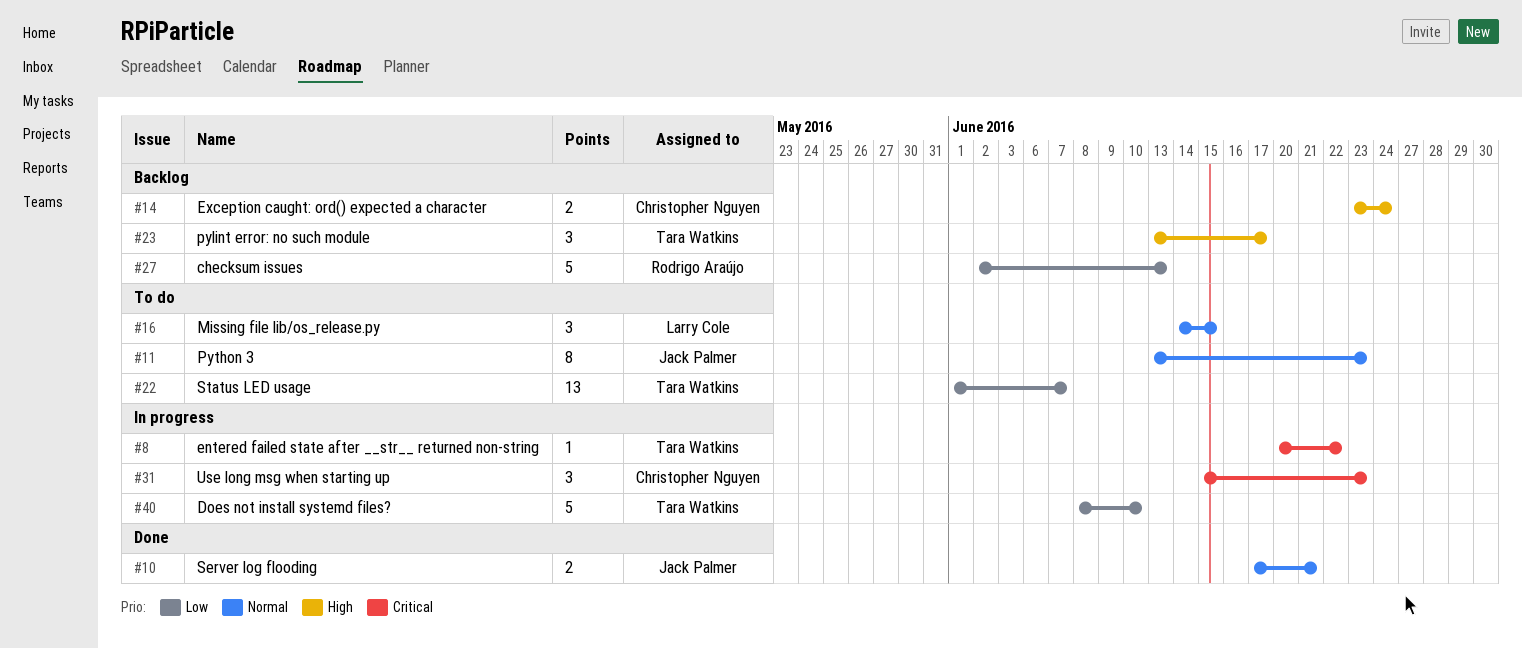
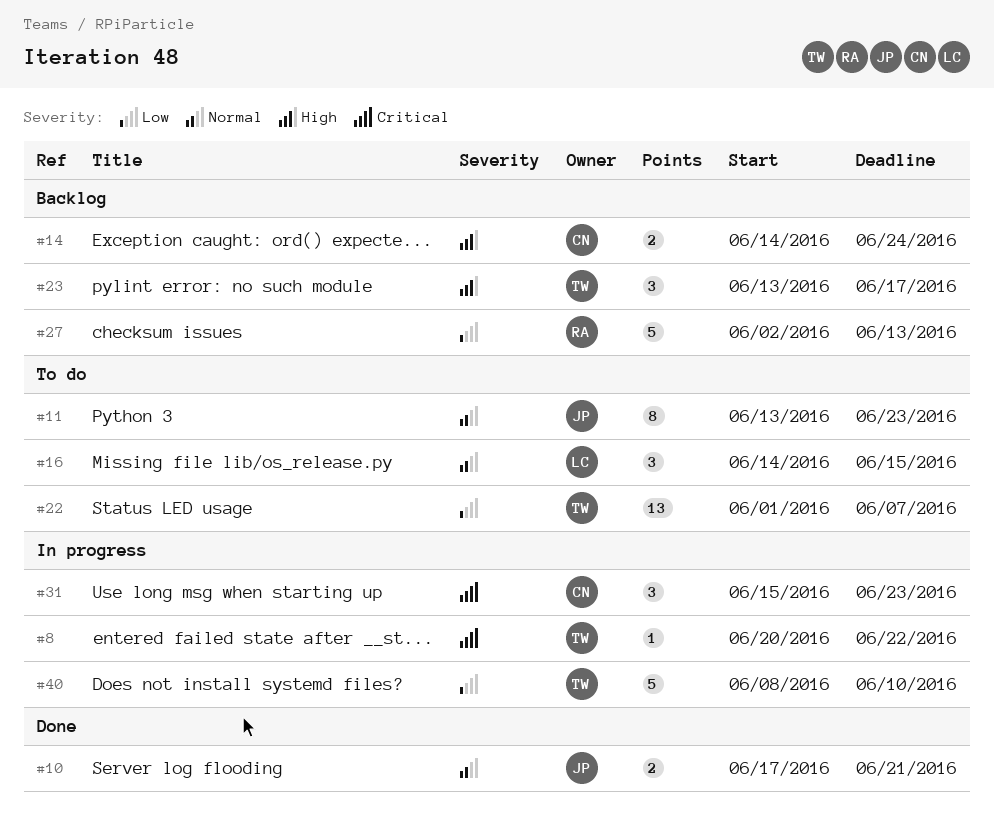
#14, start: Jun 23 -> Jun 14

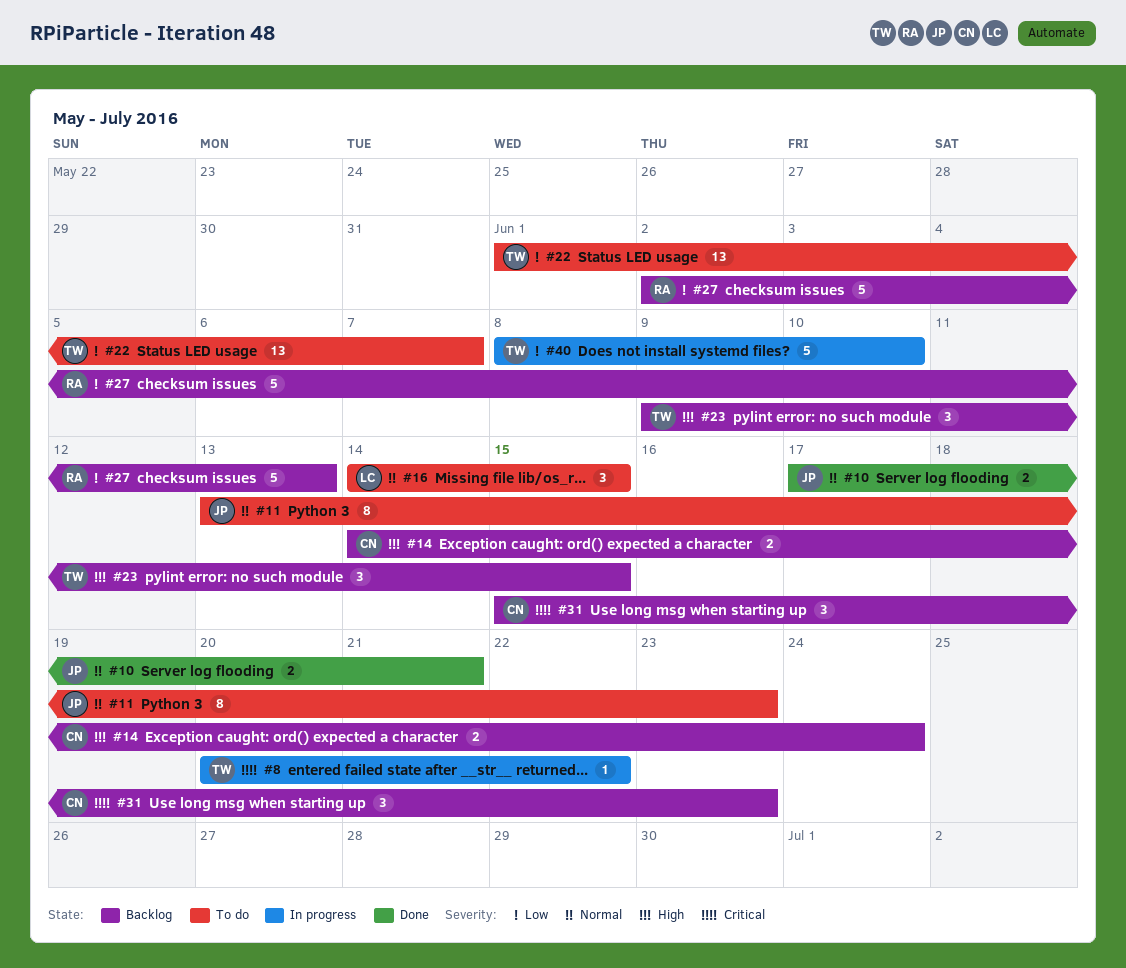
#23, start: Jun 13 -> Jun 9
#23, due: Jun 17 -> Jun 15
#31, status: In progress -> Backlog

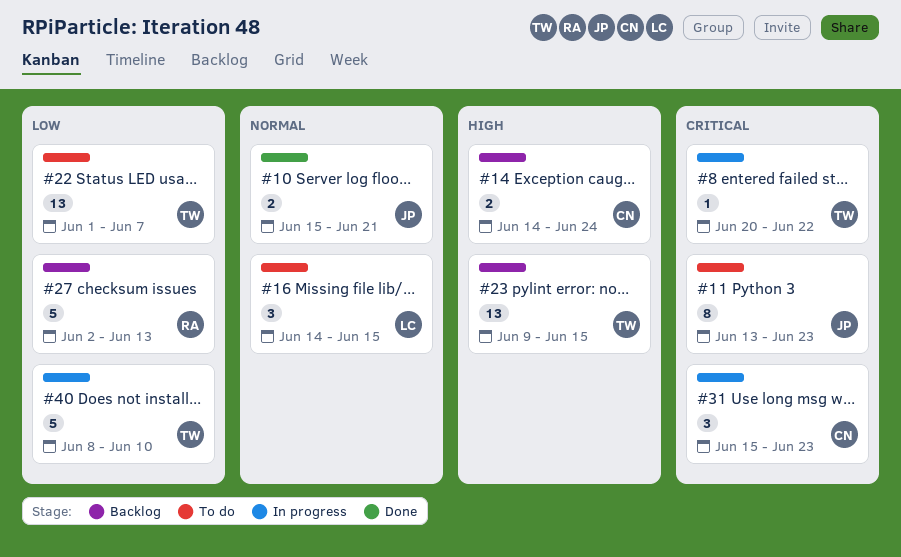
#10, start: Jun 17 -> Jun 15
#11, priority: Normal -> Critical
#23, estimate: 3 -> 13
#31, status: Backlog -> In progress

